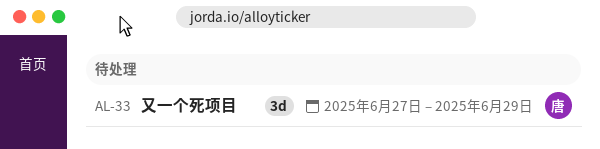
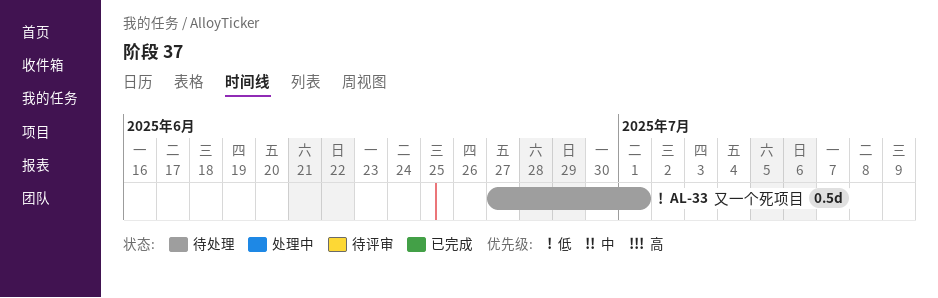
AL-33, estimate: 3d -> 0.5d
AL-33, due: Jun 29 -> Jul 1

